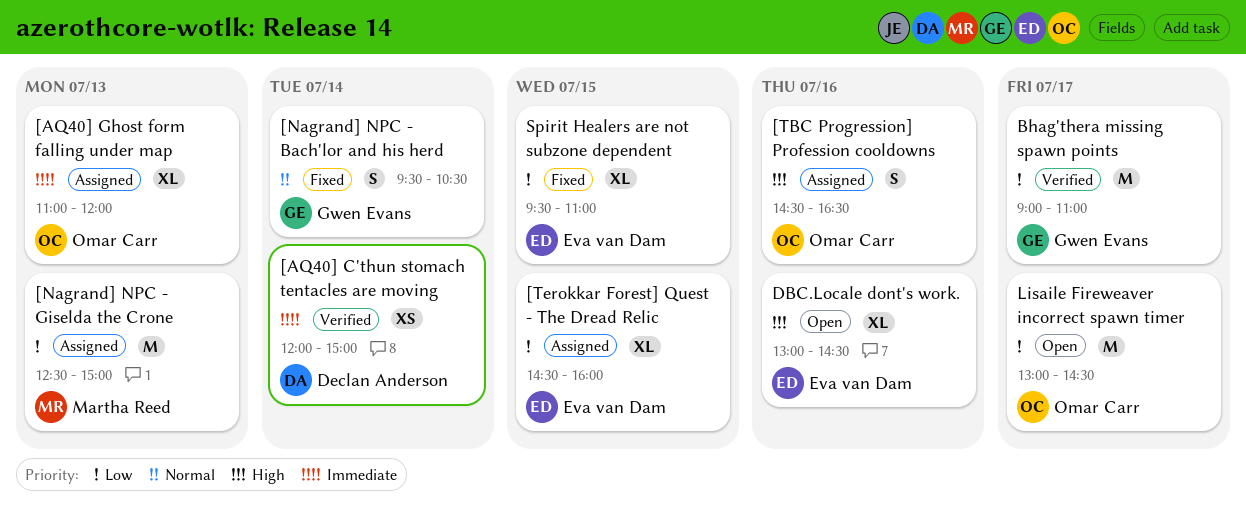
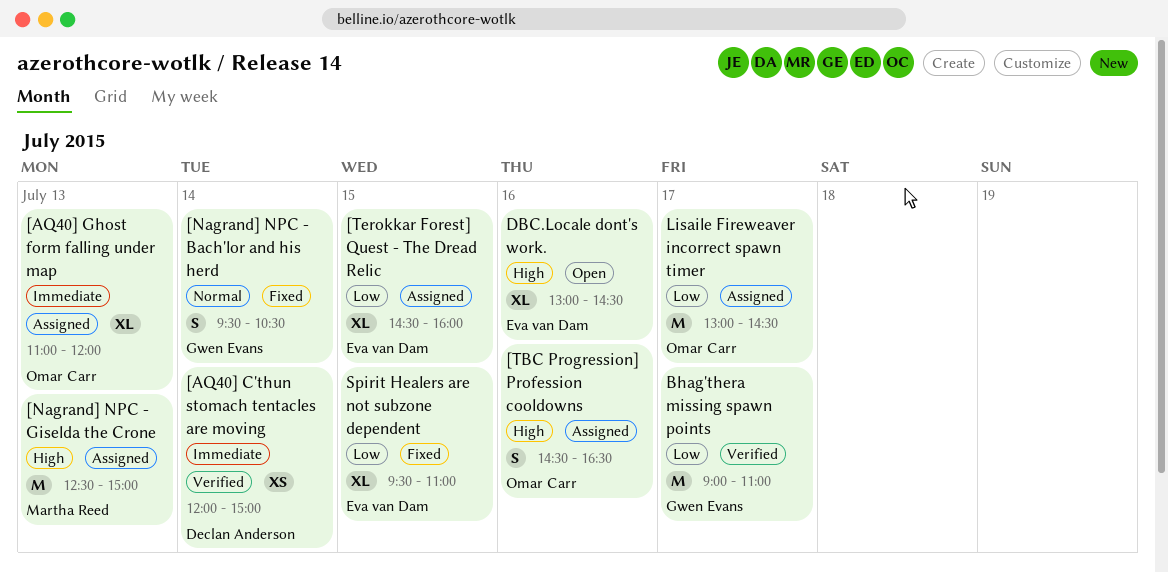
[Nagrand] NPC - Giselda the Crone, priority: Low -> High
Lisaile Fireweaver incorrect spawn timer, status: Open -> Assigned

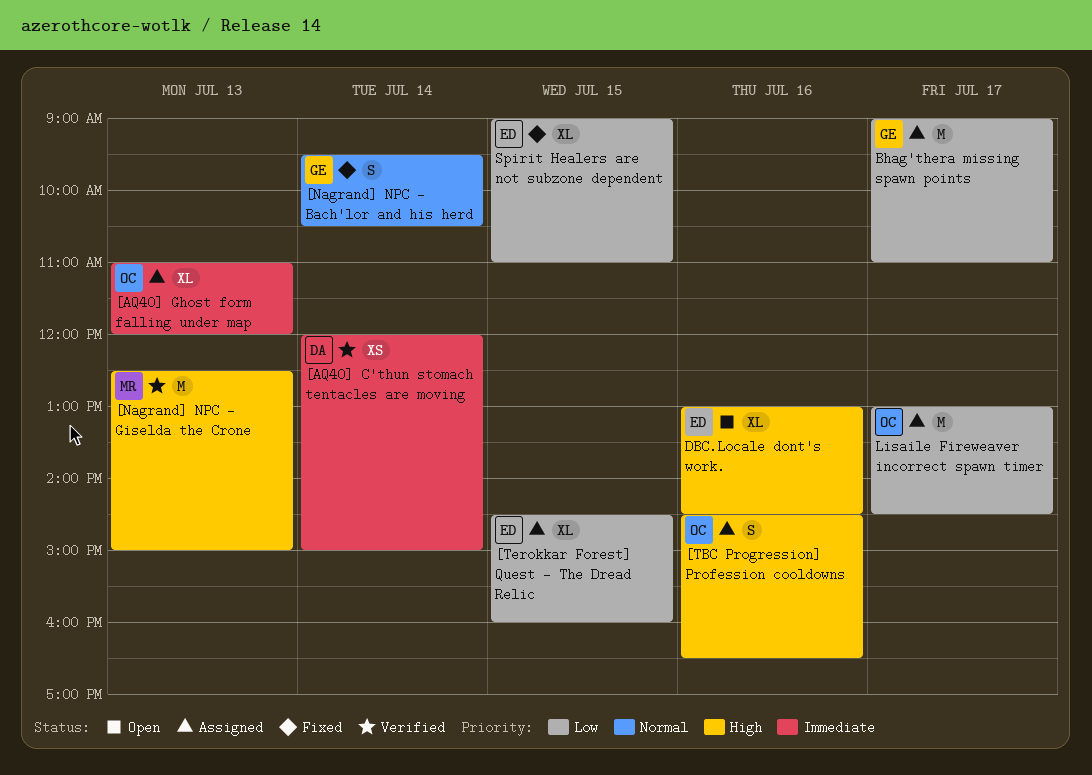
[Nagrand] NPC - Giselda the Crone, status: Assigned -> Verified
Bhag'thera missing spawn points, status: Verified -> Assigned
Spirit Healers are not subzone dependent, begins: 09:30 -> 09:00

